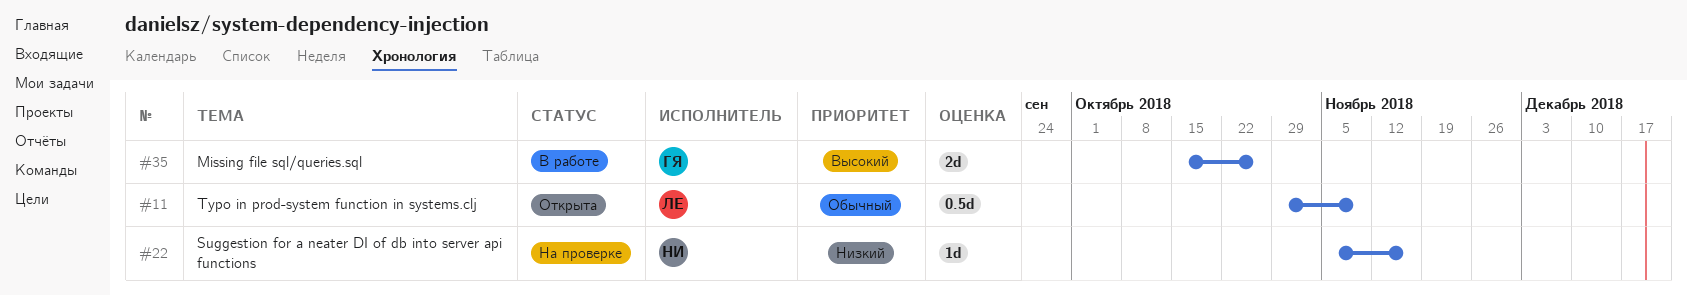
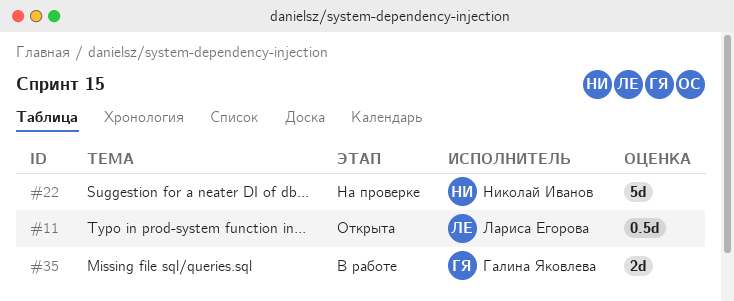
#22, estimate: 1d -> 5d

